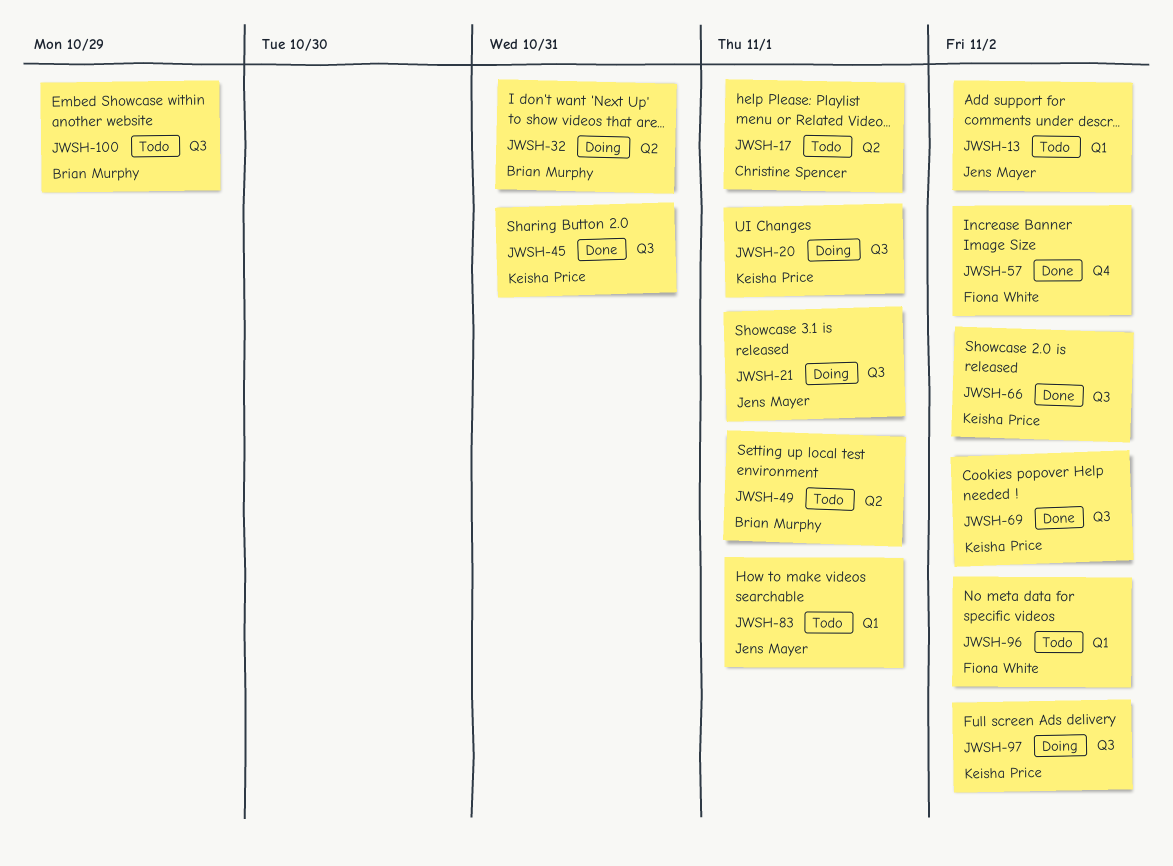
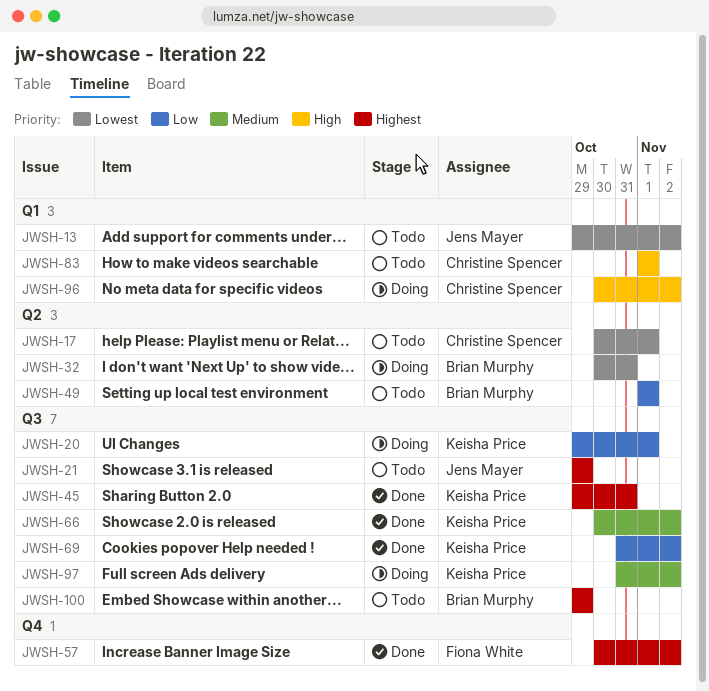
JWSH-21, status: Doing -> Todo
JWSH-21, due: Nov 1 -> Oct 29
JWSH-83, owner: Jens Mayer -> Christine Spencer
JWSH-96, status: Todo -> Doing
JWSH-96, owner: Fiona White -> Christine Spencer

